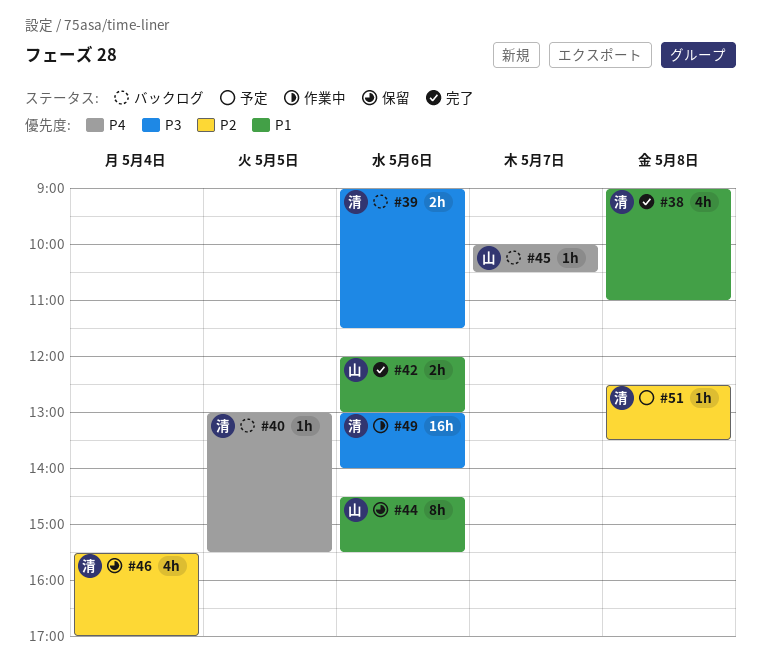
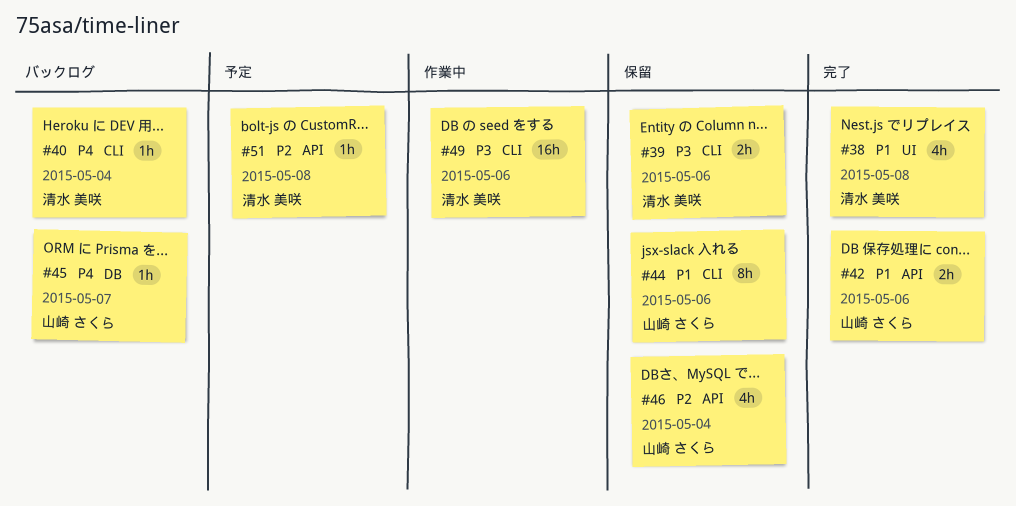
#39, status: バックログ -> 保留
#40, day: May 5 -> May 4
#46, owner: 清水 美咲 -> 山崎 さくら

